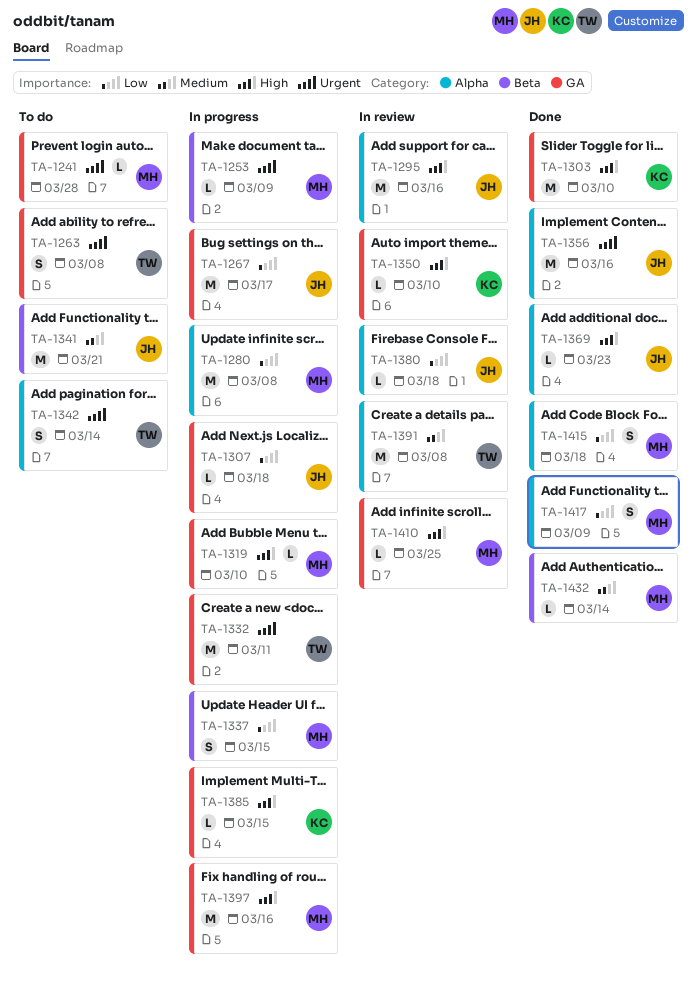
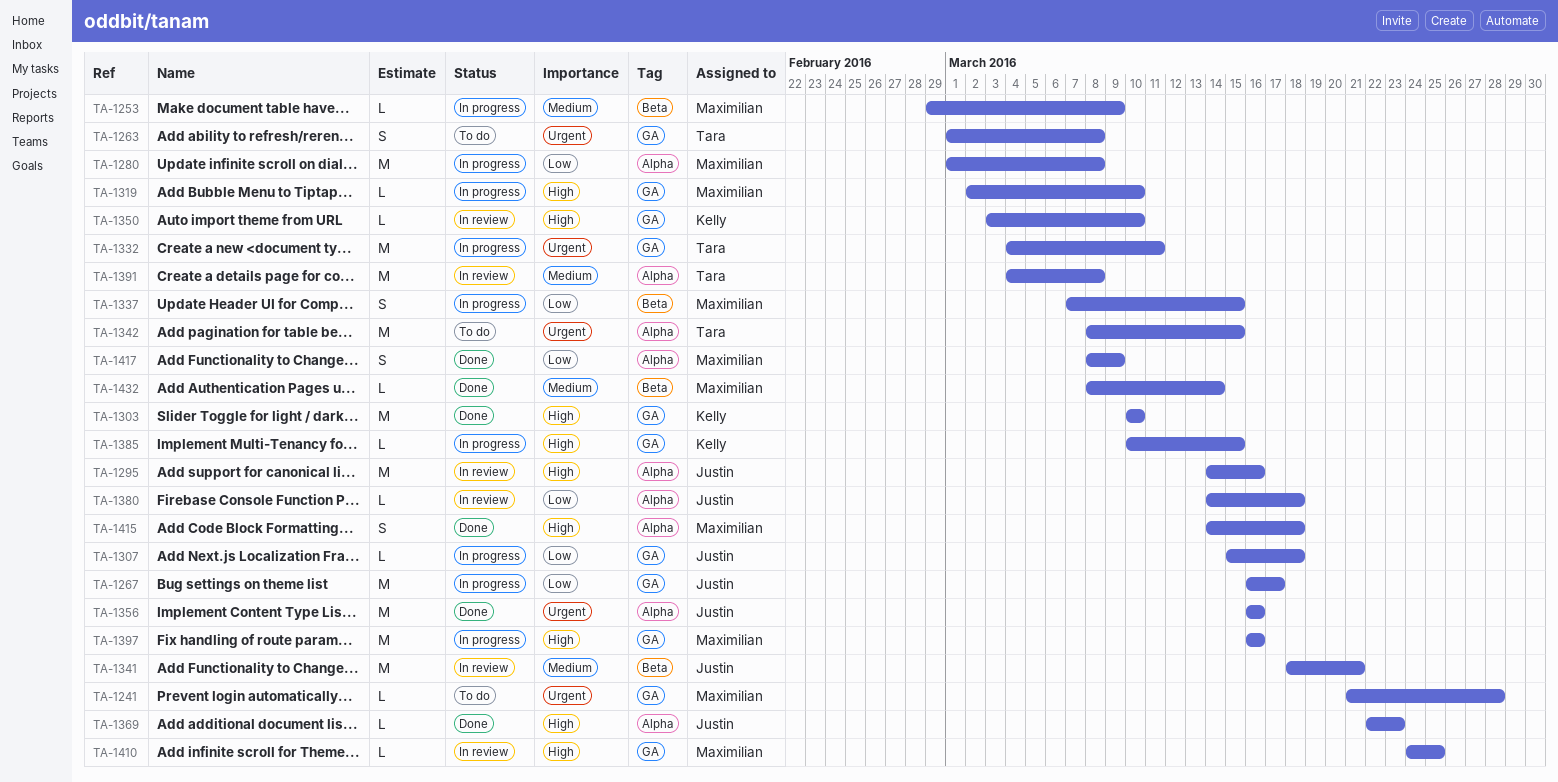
TA-1253, priority: Urgent -> Medium
TA-1341, status: To do -> In review
TA-1342, estimate: S -> M
TA-1342, due: Mar 14 -> Mar 15
TA-1415, priority: Low -> High

